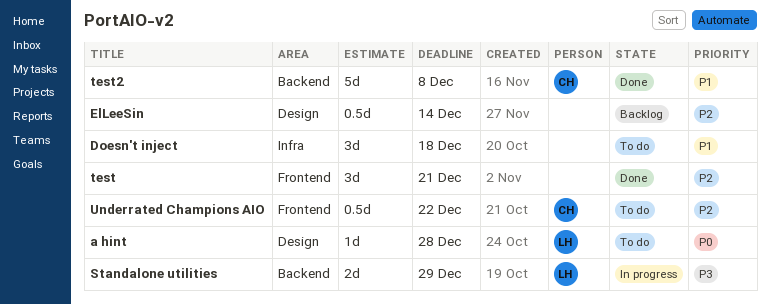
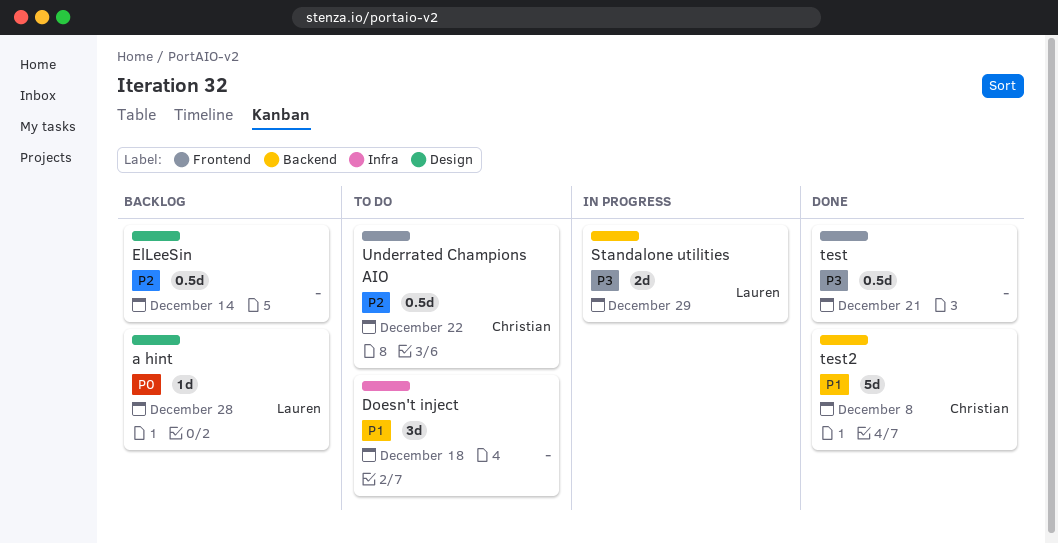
a hint, status: To do -> Backlog
test, priority: P2 -> P3
test, estimate: 3d -> 0.5d

